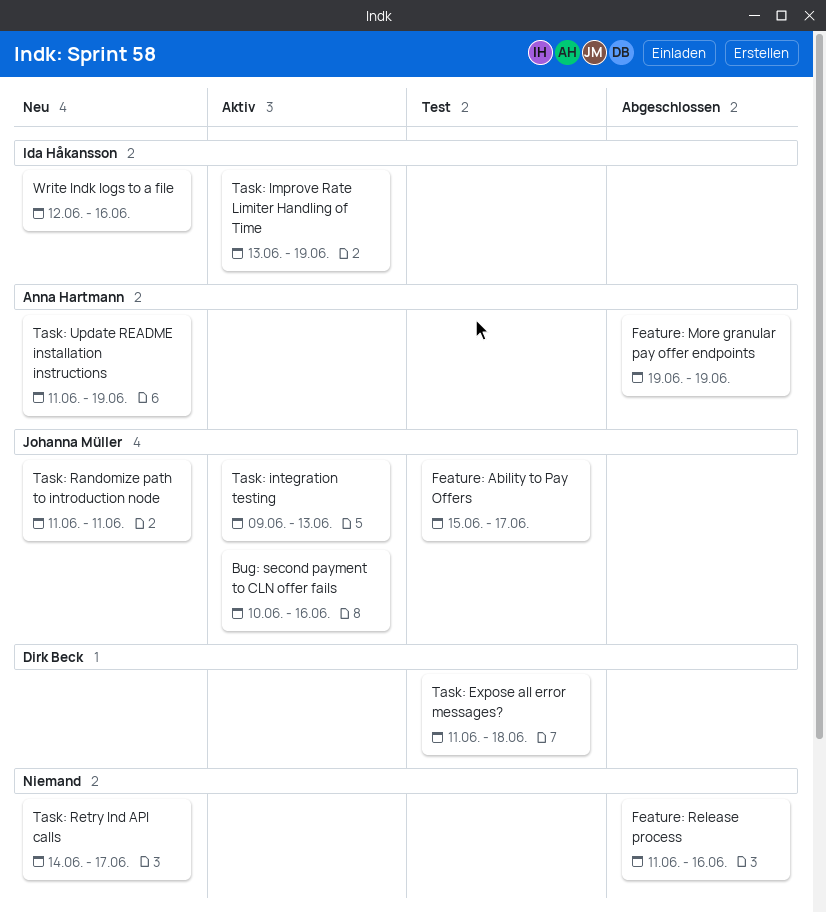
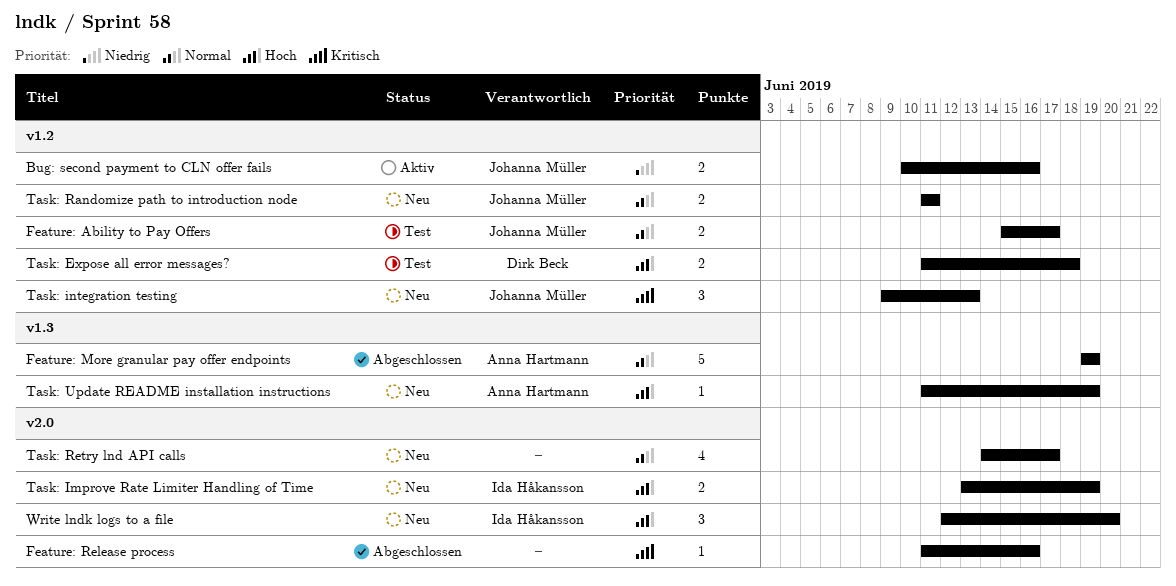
Task: Improve Rate Limiter Handling of Time, status: Aktiv -> Neu
Task: integration testing, status: Aktiv -> Neu
Write lndk logs to a file, due: Jun 16 -> Jun 20

